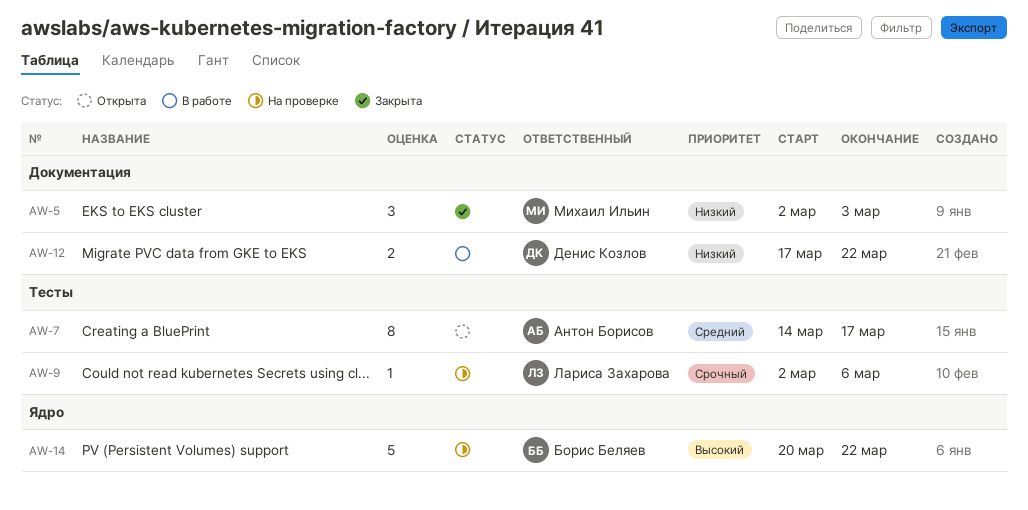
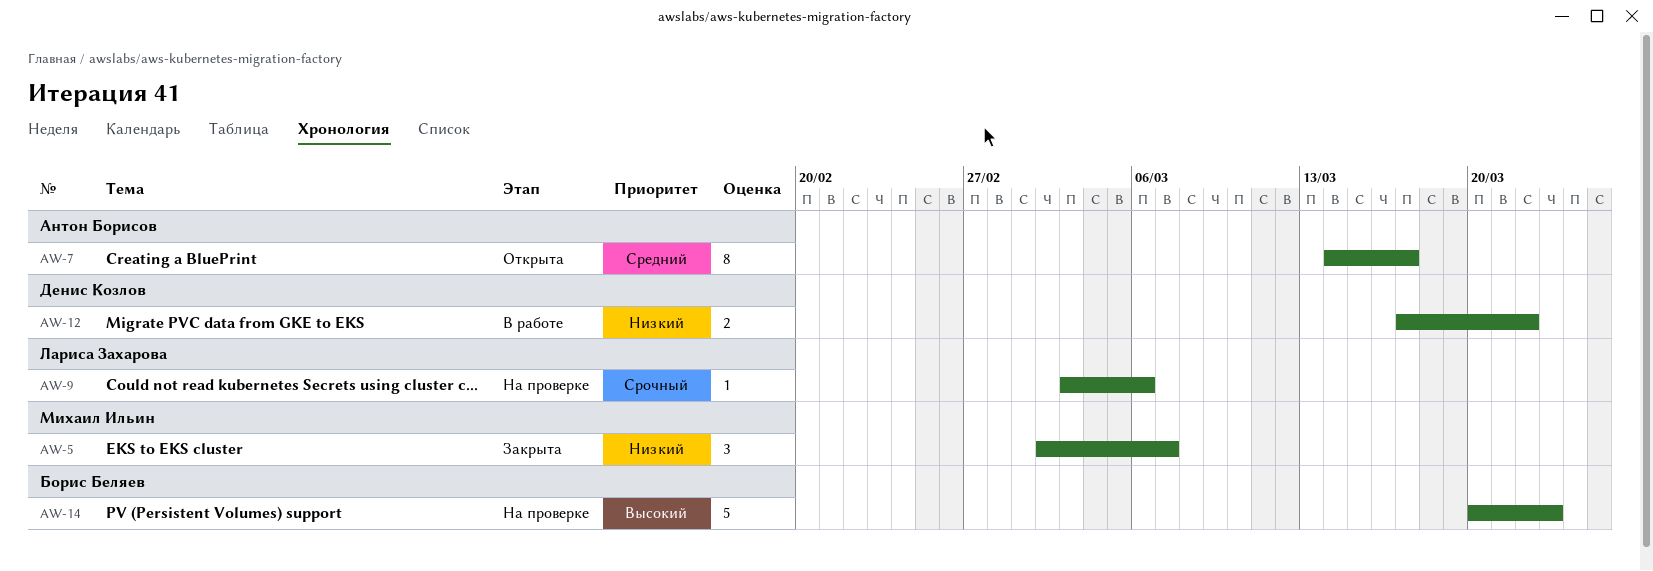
AW-5, due: Mar 3 -> Mar 7
AW-9, start: Mar 2 -> Mar 3
AW-14, due: Mar 22 -> Mar 23

